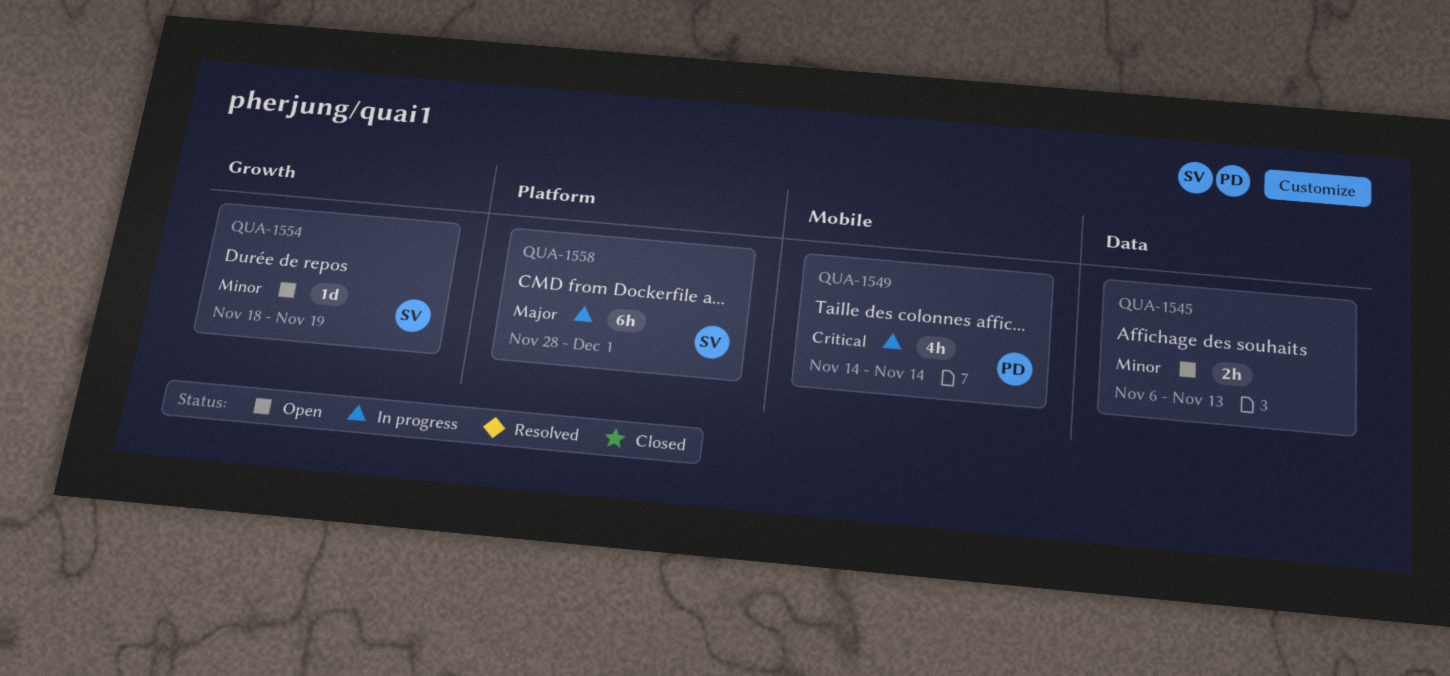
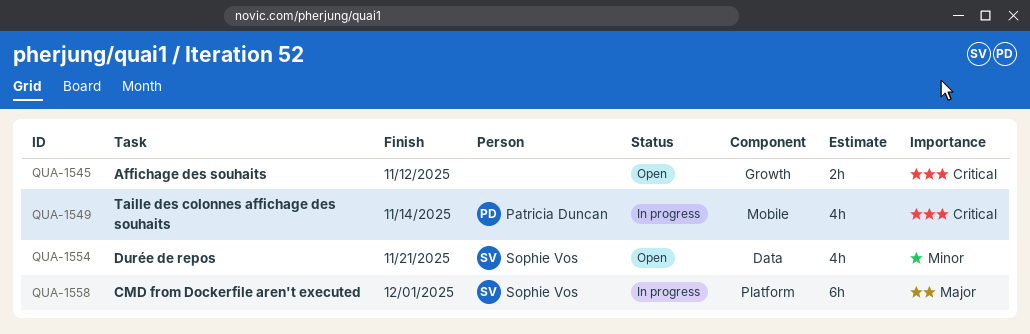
QUA-1545, priority: Minor -> Critical
QUA-1545, label: Data -> Growth
QUA-1545, due: Nov 13 -> Nov 12
QUA-1554, label: Growth -> Data
QUA-1554, estimate: 1d -> 4h
QUA-1554, due: Nov 19 -> Nov 21

